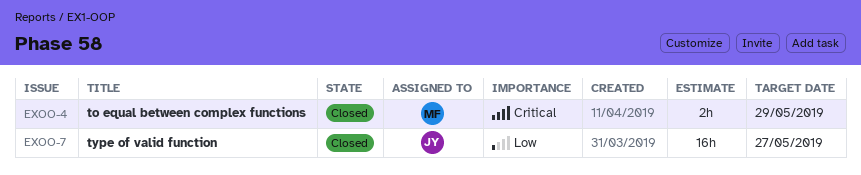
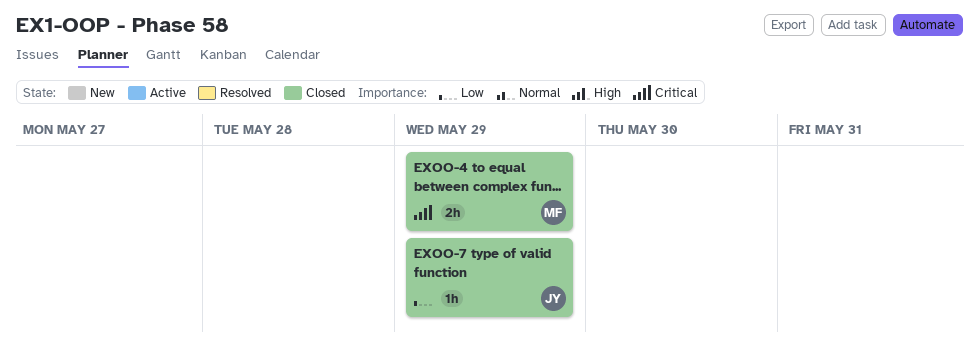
EXOO-7, estimate: 16h -> 1h
EXOO-7, due: May 27 -> May 29

